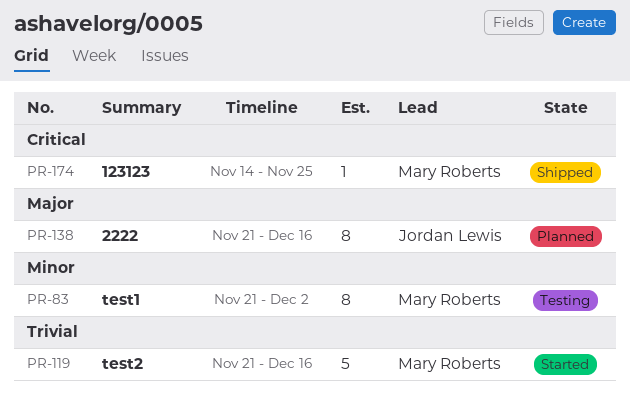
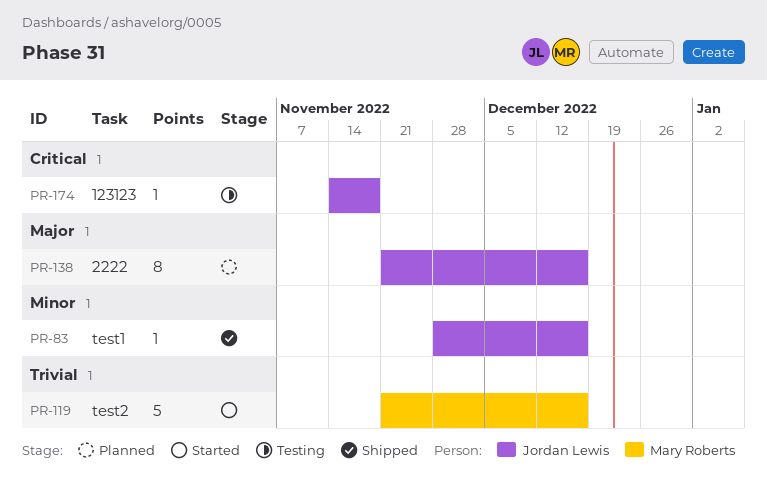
PR-83, status: Testing -> Shipped
PR-83, owner: Mary Roberts -> Jordan Lewis
PR-83, estimate: 8 -> 1
PR-83, start: Nov 21 -> Nov 28
PR-83, due: Dec 2 -> Dec 16
PR-174, status: Shipped -> Testing
PR-174, owner: Mary Roberts -> Jordan Lewis
PR-174, due: Nov 25 -> Nov 18

